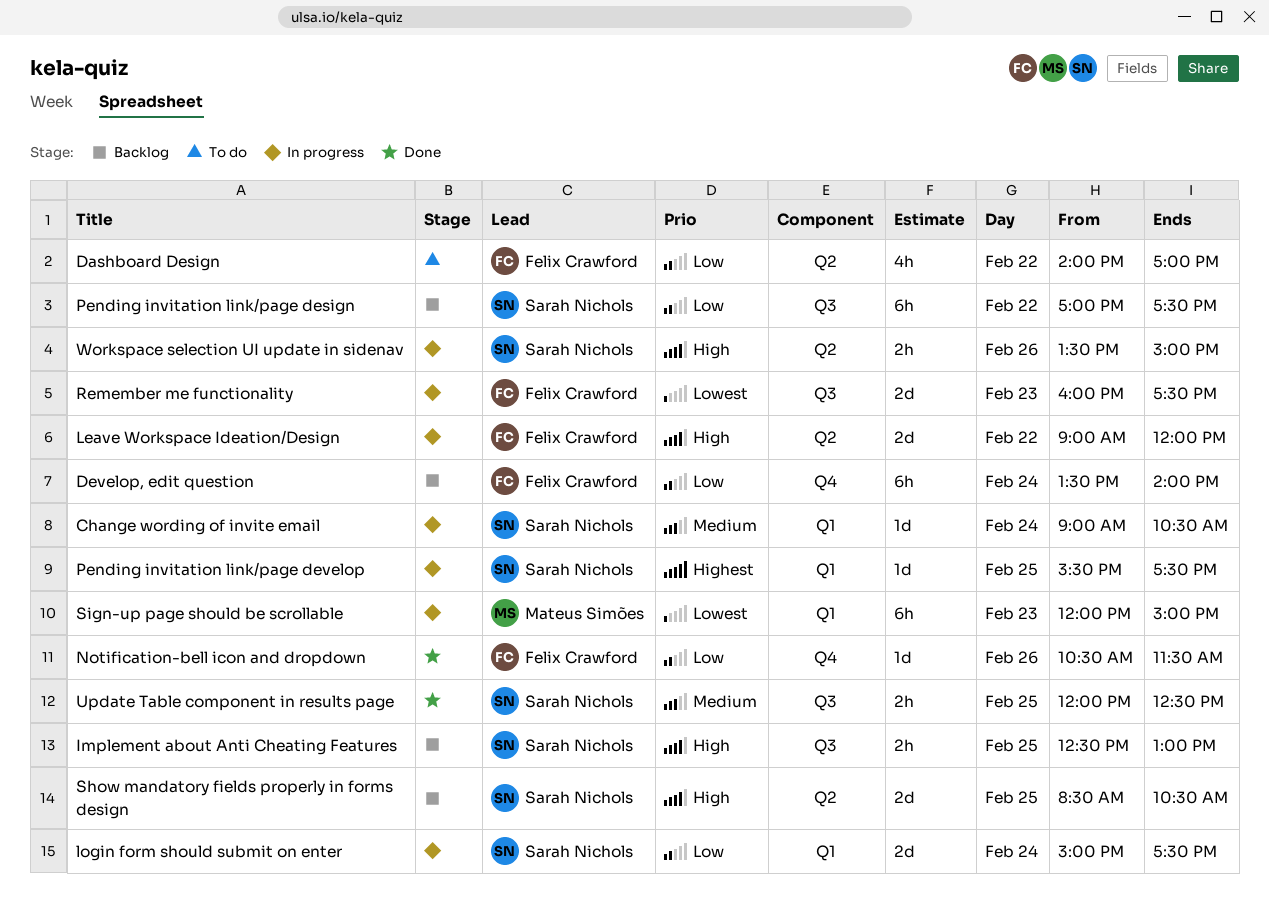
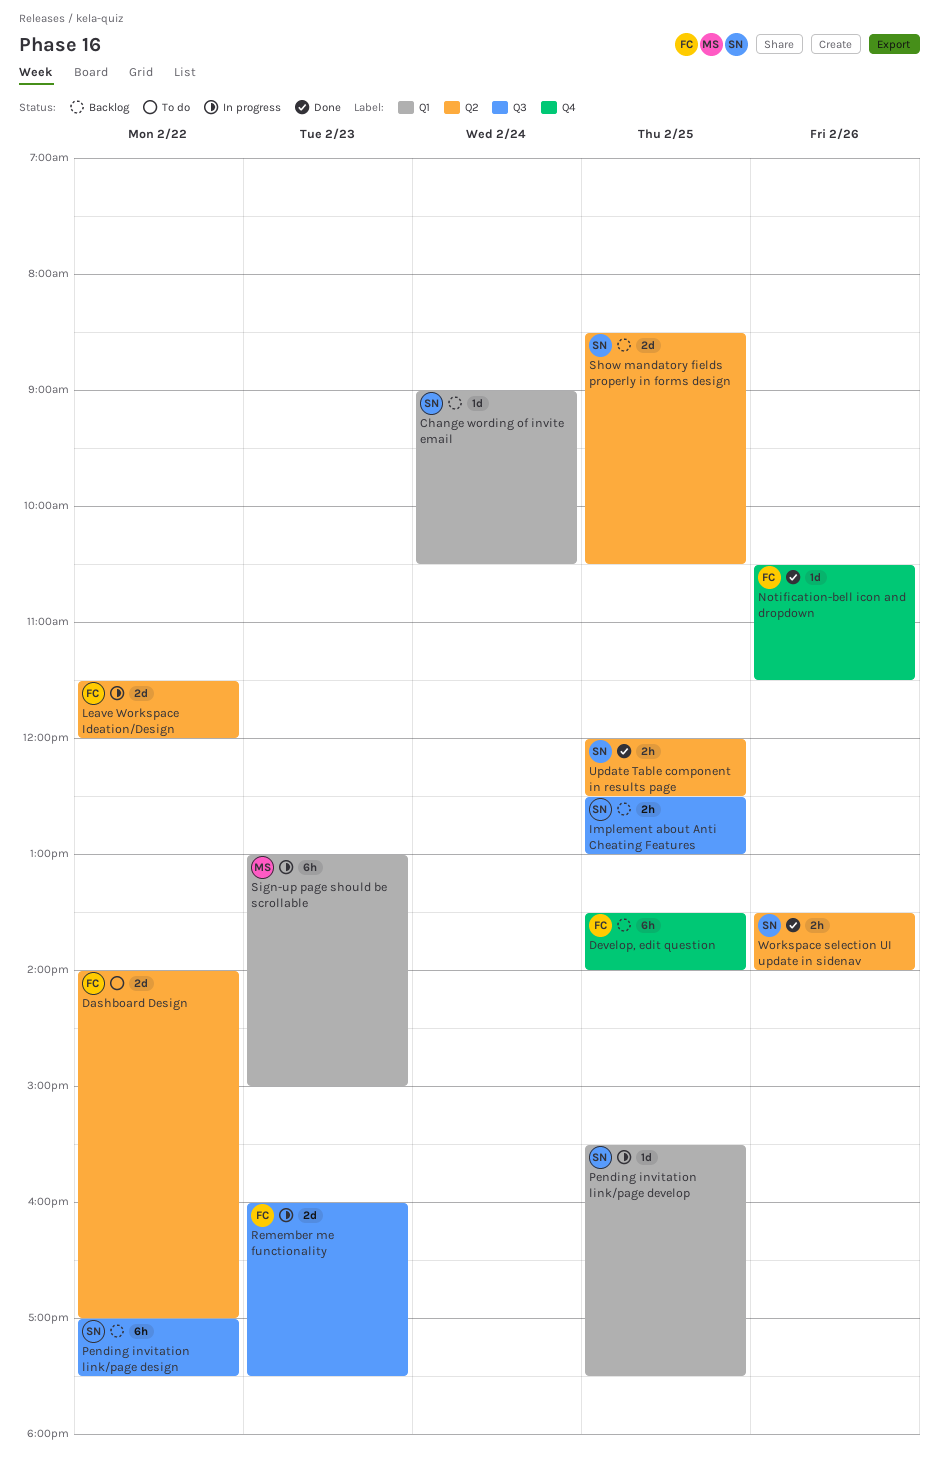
Change wording of invite email, status: In progress -> Backlog
Dashboard Design, estimate: 4h -> 2d
Develop, edit question, day: Feb 24 -> Feb 25
Leave Workspace Ideation/Design, begins: 09:00 -> 11:30
login form should submit on enter: present -> none
Sign-up page should be scrollable, begins: 12:00 -> 13:00
Update Table component in results page, label: Q3 -> Q2
Workspace selection UI update in sidenav, status: In progress -> Done
Workspace selection UI update in sidenav, ends: 15:00 -> 14:00

